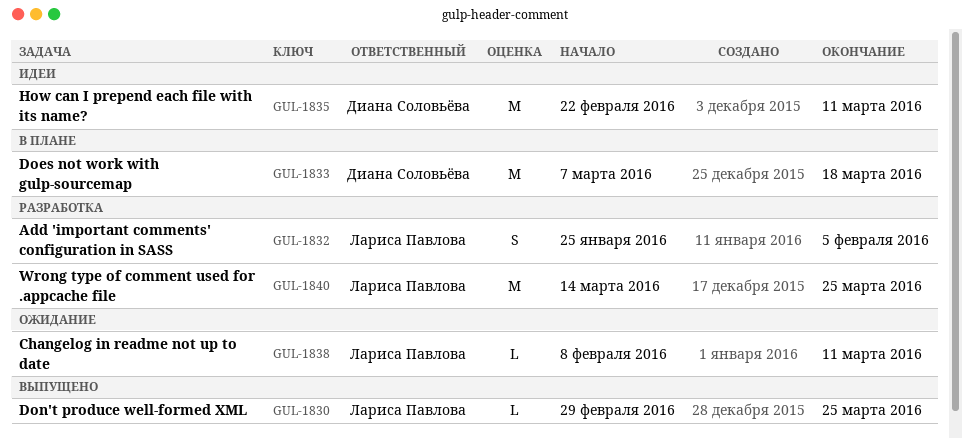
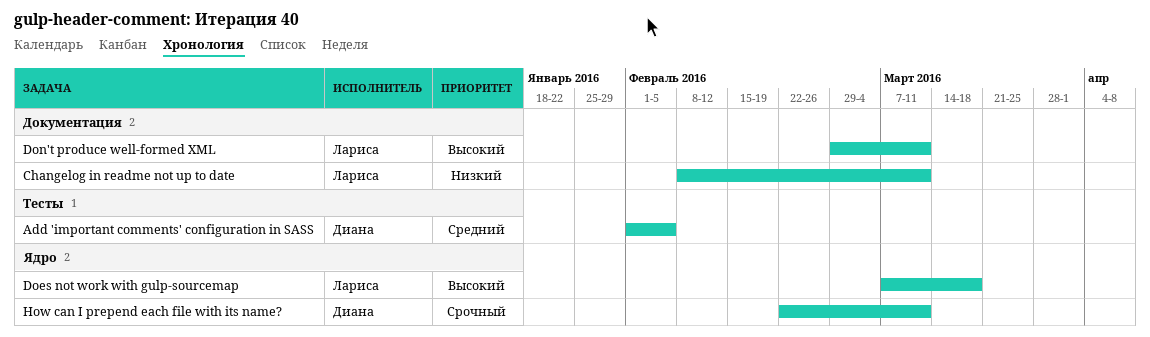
Add 'important comments' configuration in SASS, owner: Лариса Павлова -> Диана Соловьёва
Add 'important comments' configuration in SASS, start: Jan 25 -> Feb 1
Does not work with gulp-sourcemap, owner: Диана Соловьёва -> Лариса Павлова
Don't produce well-formed XML, due: Mar 25 -> Mar 11
Wrong type of comment used for .appcache file: present -> none

